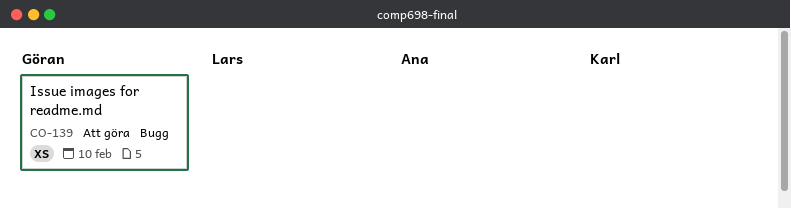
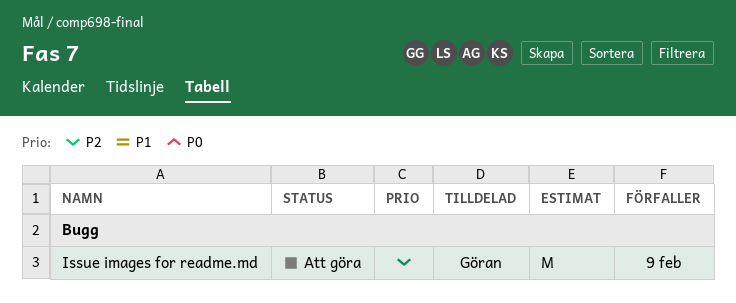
Issue images for readme.md, estimate: XS -> M
Issue images for readme.md, due: Feb 10 -> Feb 9

